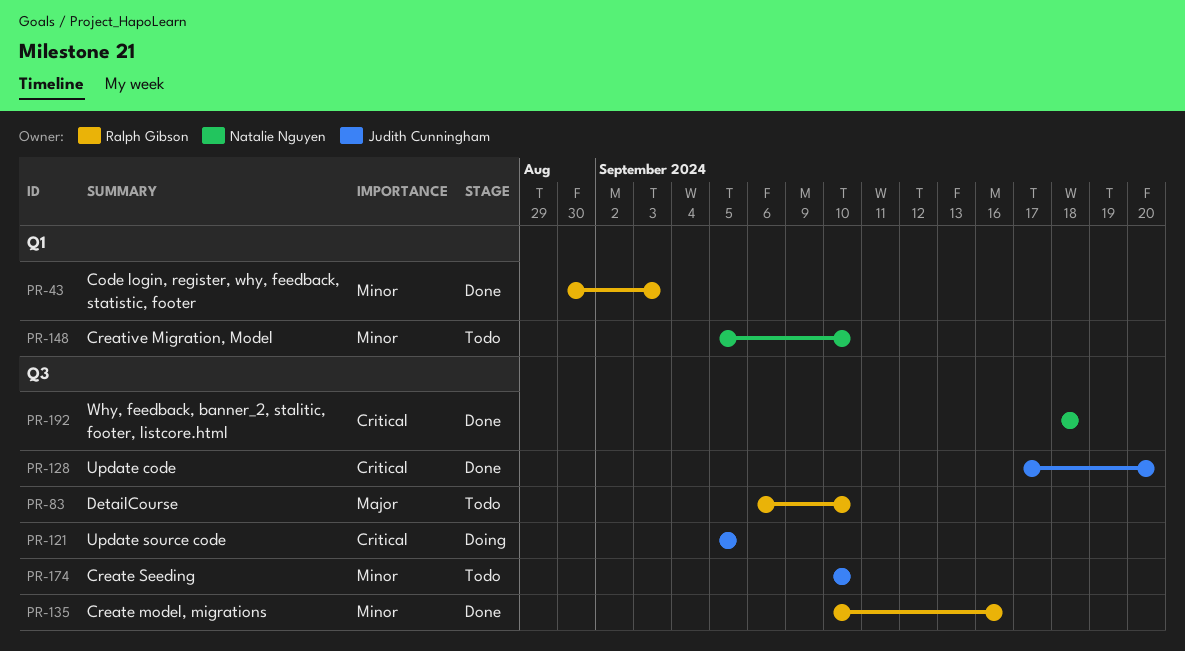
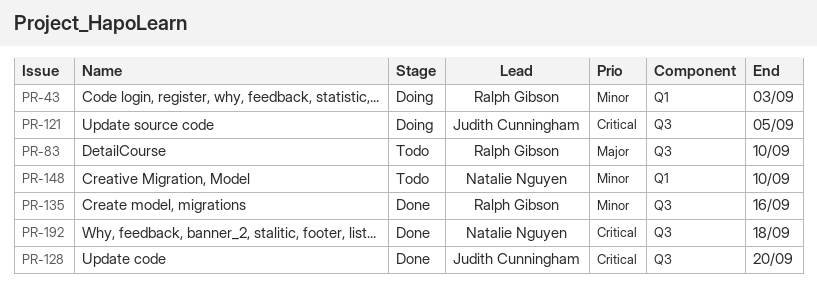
PR-43, status: Done -> Doing
PR-174: present -> none

